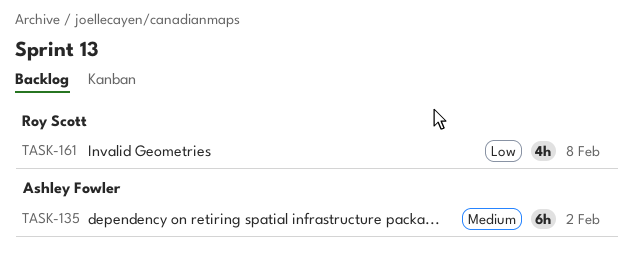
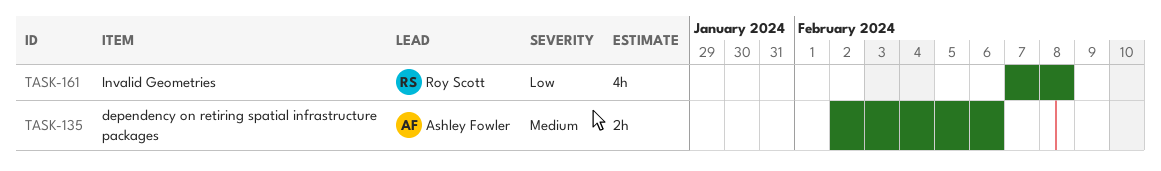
TASK-135, estimate: 6h -> 2h
TASK-135, due: Feb 2 -> Feb 6

